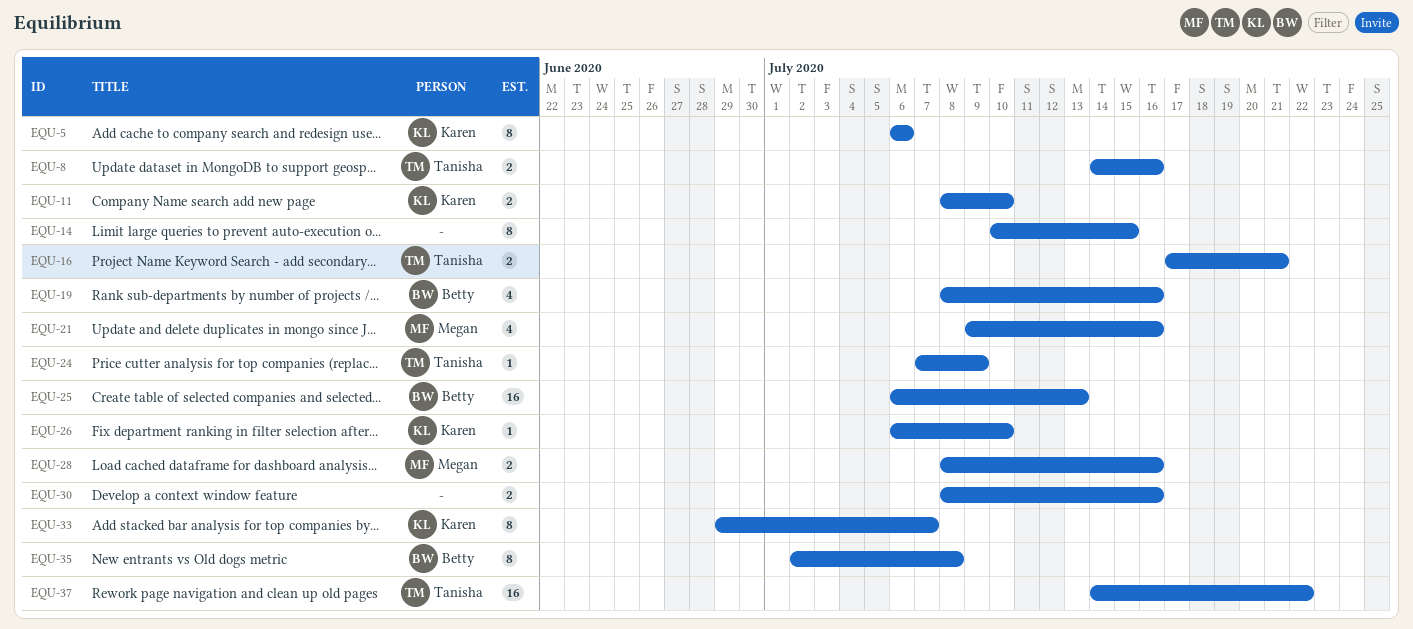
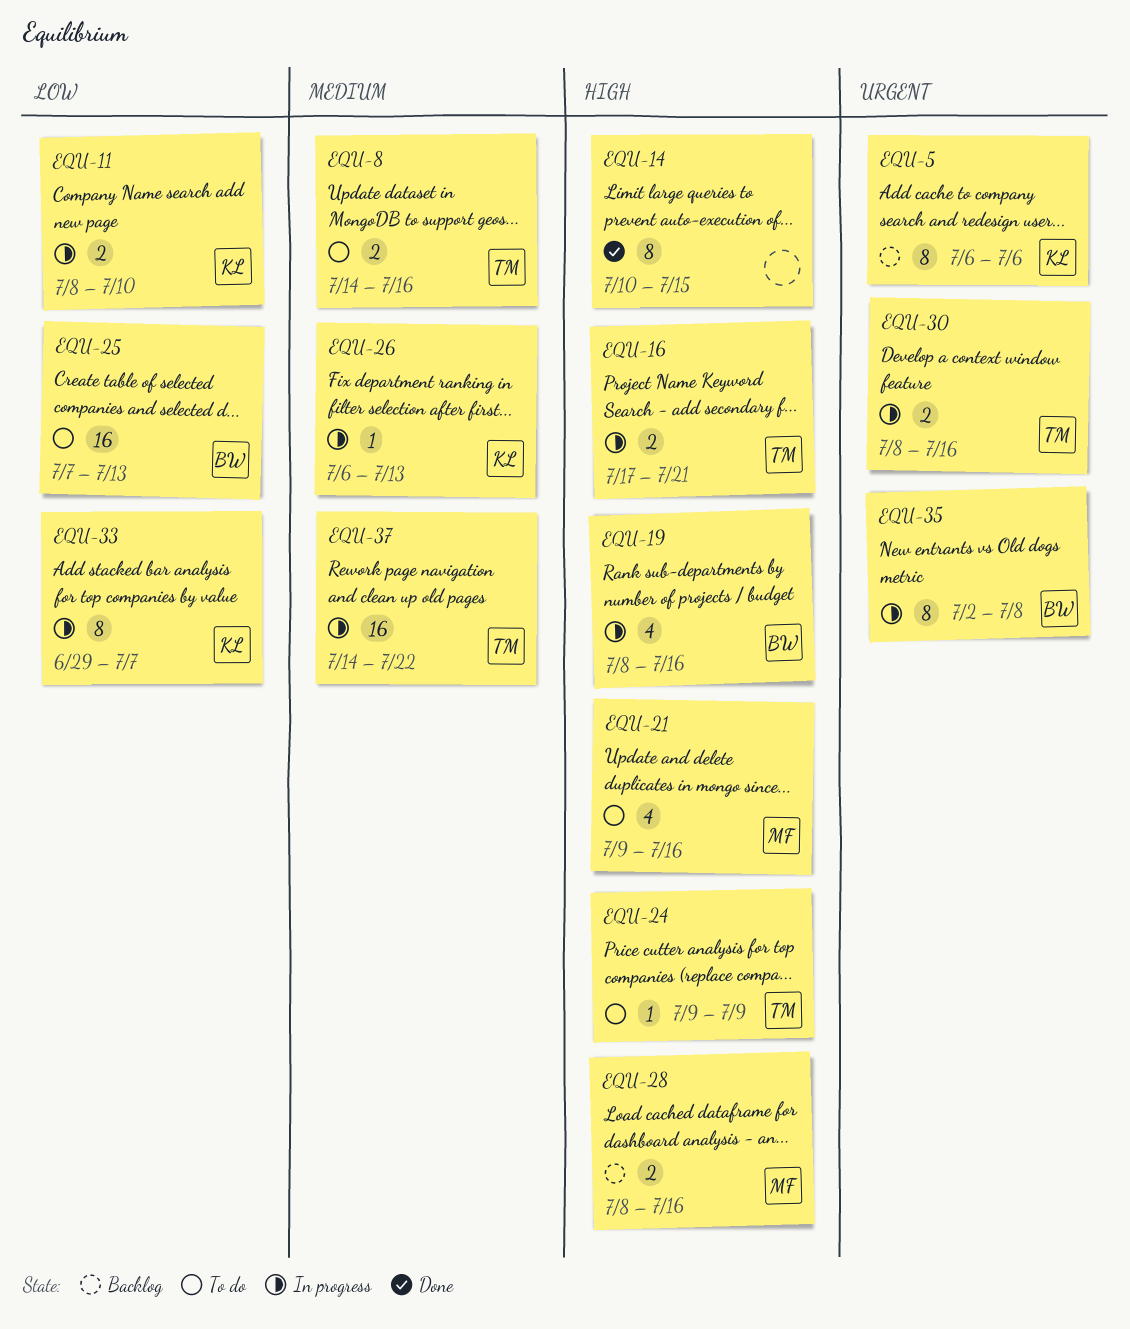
EQU-24, start: Jul 7 -> Jul 9
EQU-25, start: Jul 6 -> Jul 7
EQU-26, due: Jul 10 -> Jul 13
EQU-30, owner: none -> Tanisha

